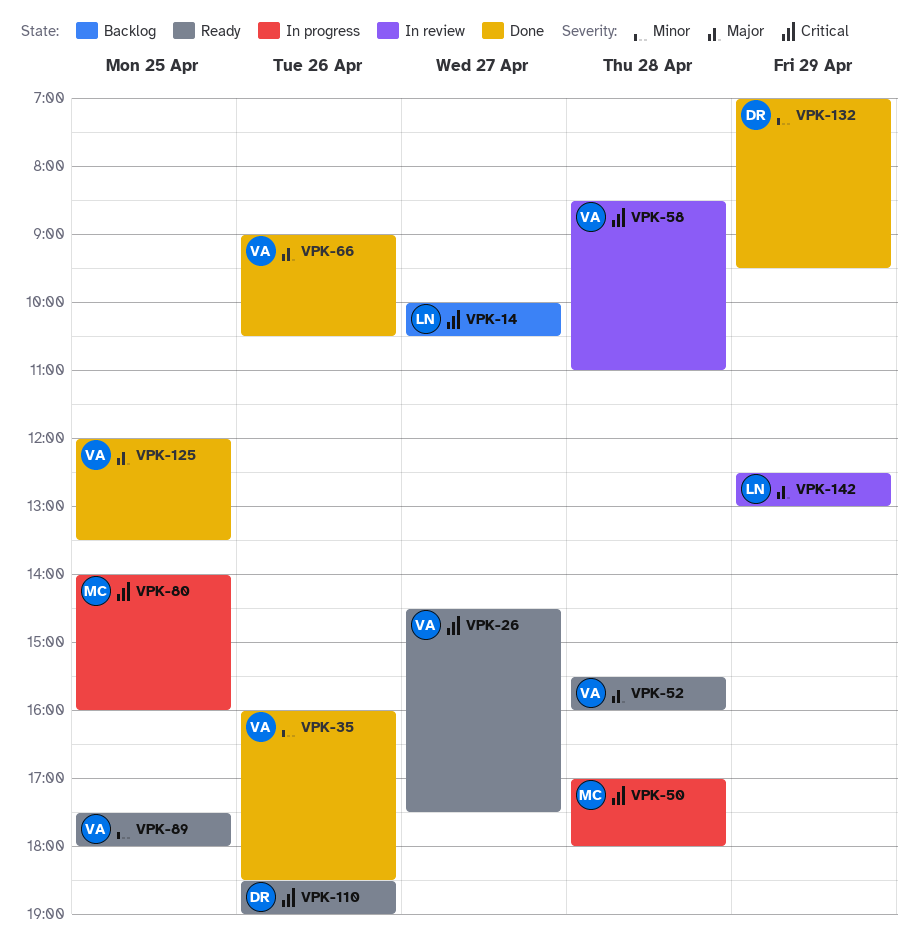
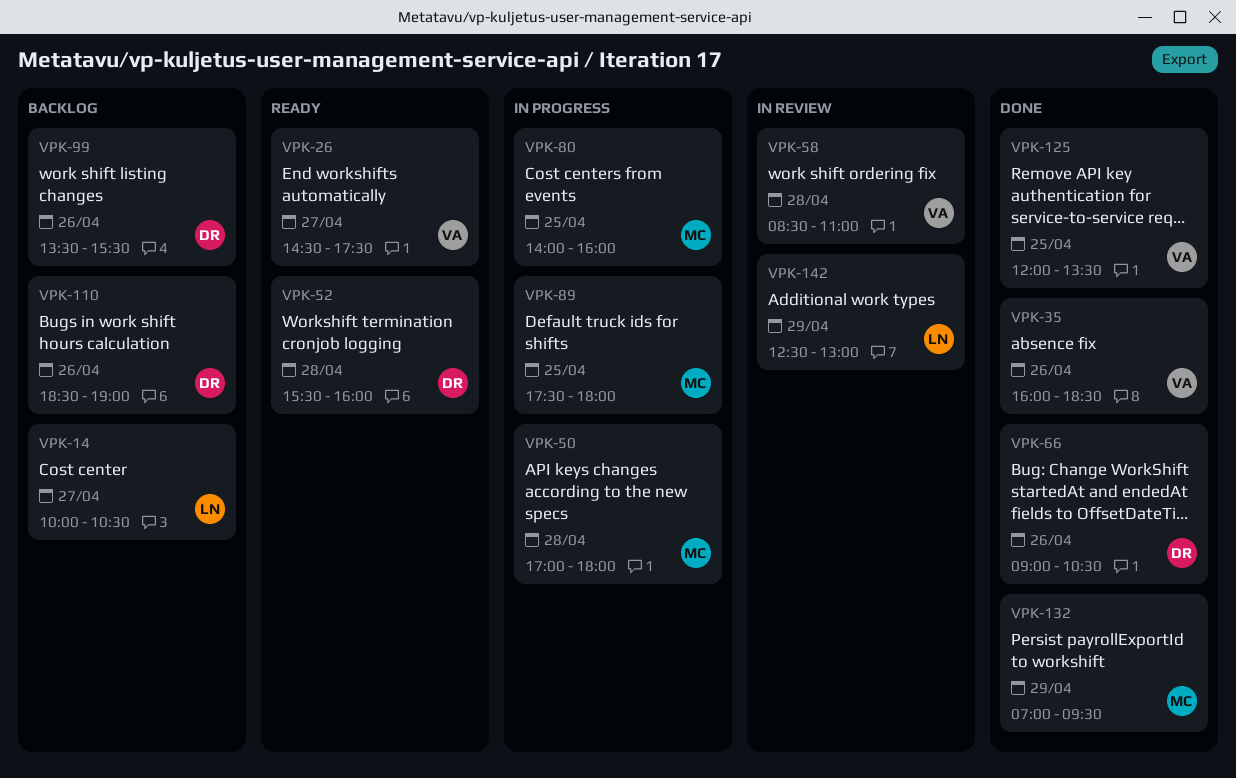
VPK-52, owner: VA -> DR
VPK-66, owner: VA -> DR
VPK-89, status: Ready -> In progress
VPK-89, owner: VA -> MC
VPK-99: none -> present
VPK-110, status: Ready -> Backlog
VPK-132, owner: DR -> MC

